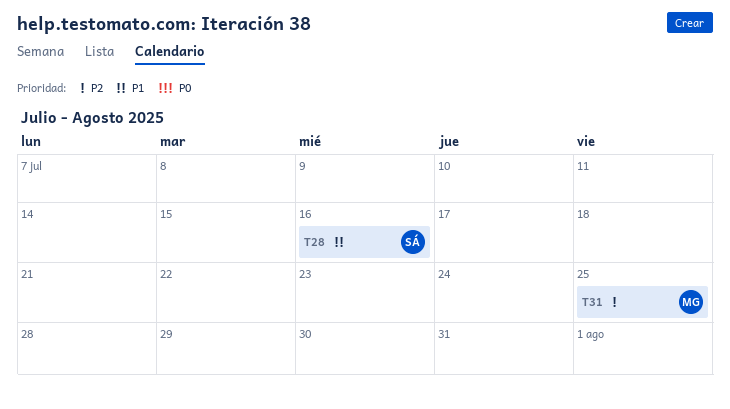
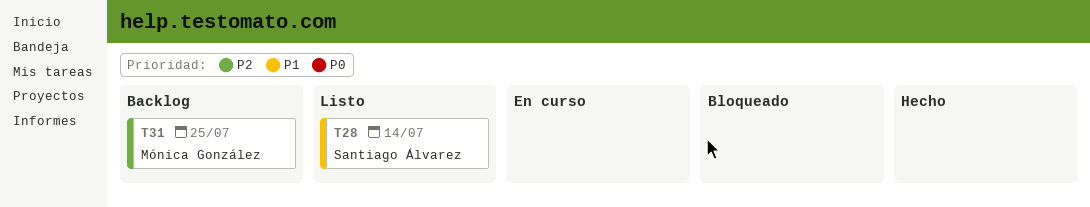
T28, due: Jul 16 -> Jul 14

